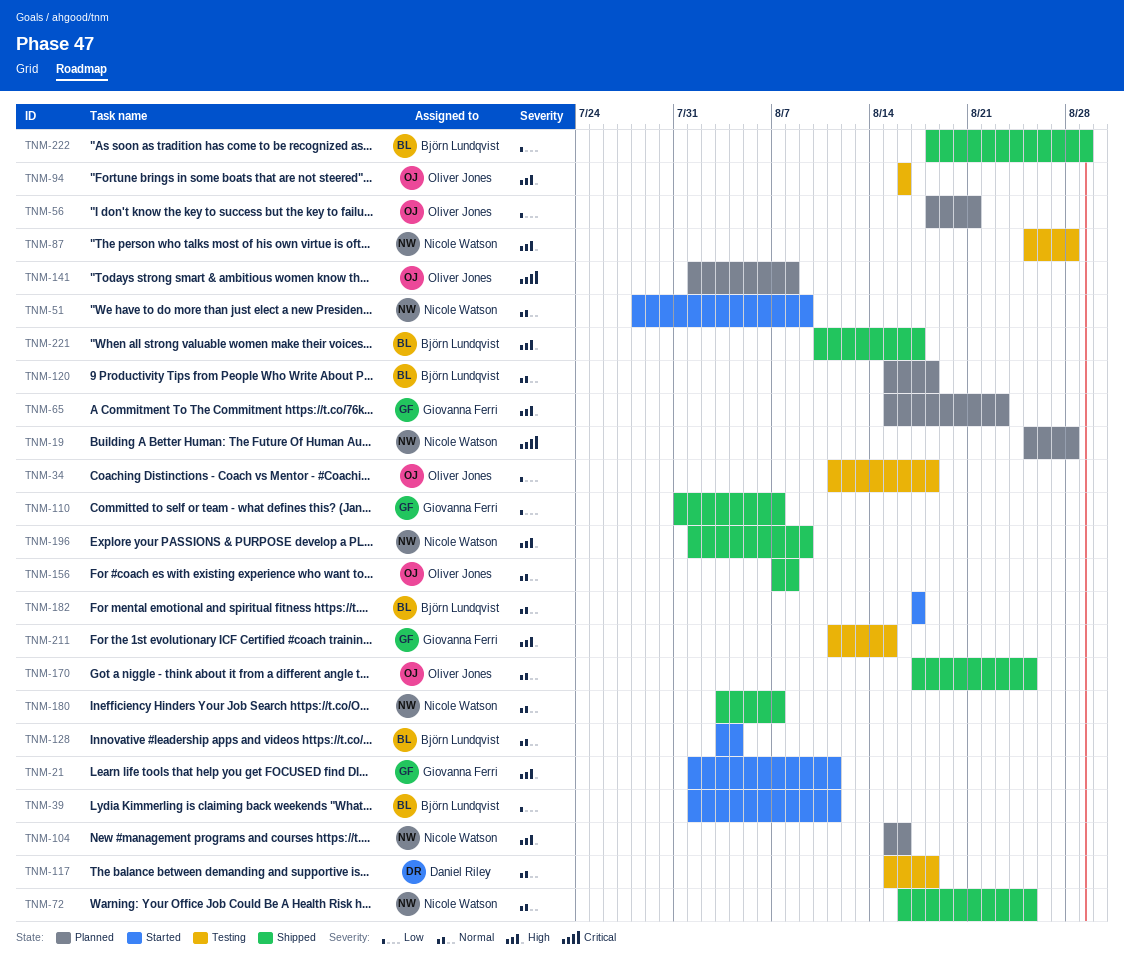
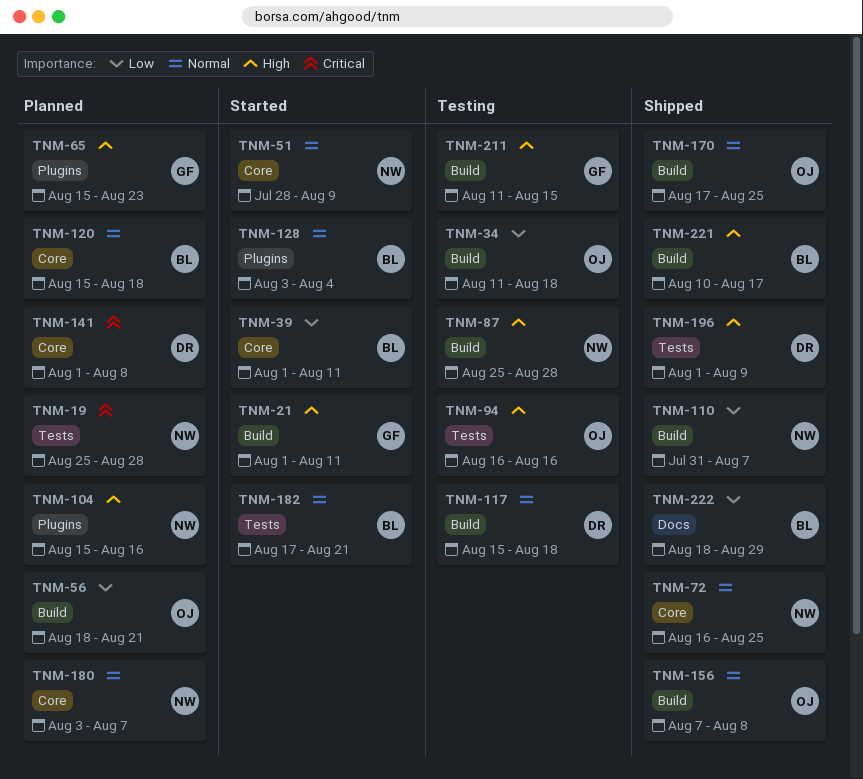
TNM-110, owner: Giovanna Ferri -> Nicole Watson
TNM-141, owner: Oliver Jones -> Daniel Riley
TNM-180, status: Shipped -> Planned
TNM-182, due: Aug 17 -> Aug 21
TNM-196, owner: Nicole Watson -> Daniel Riley

